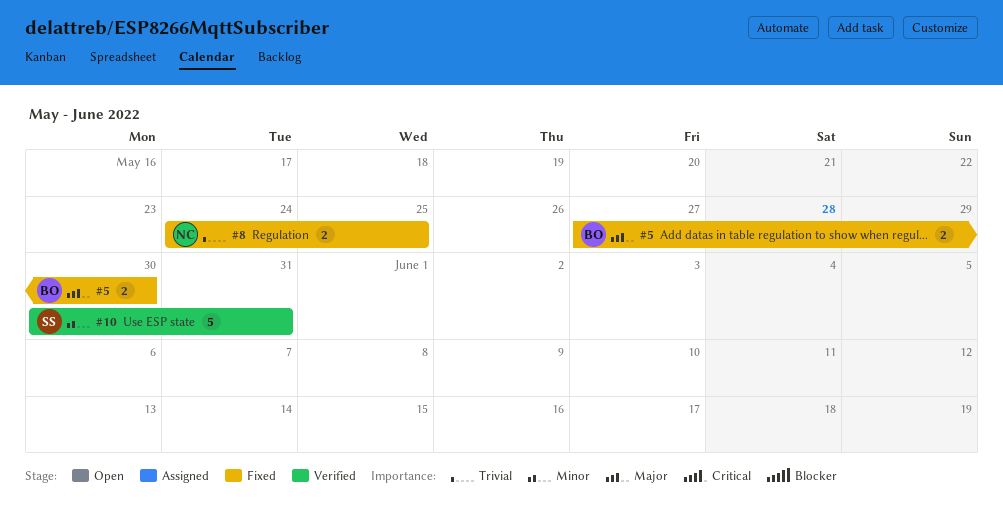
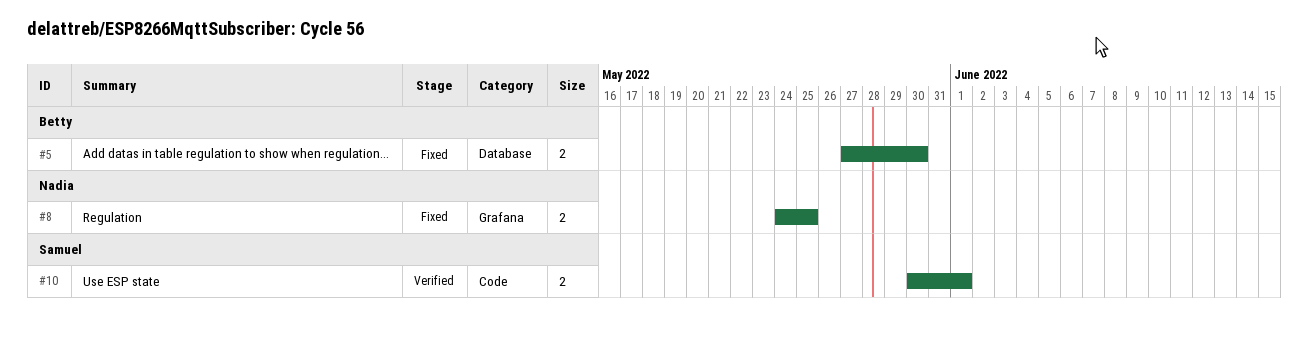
#10, estimate: 5 -> 2
#10, due: May 31 -> Jun 1

